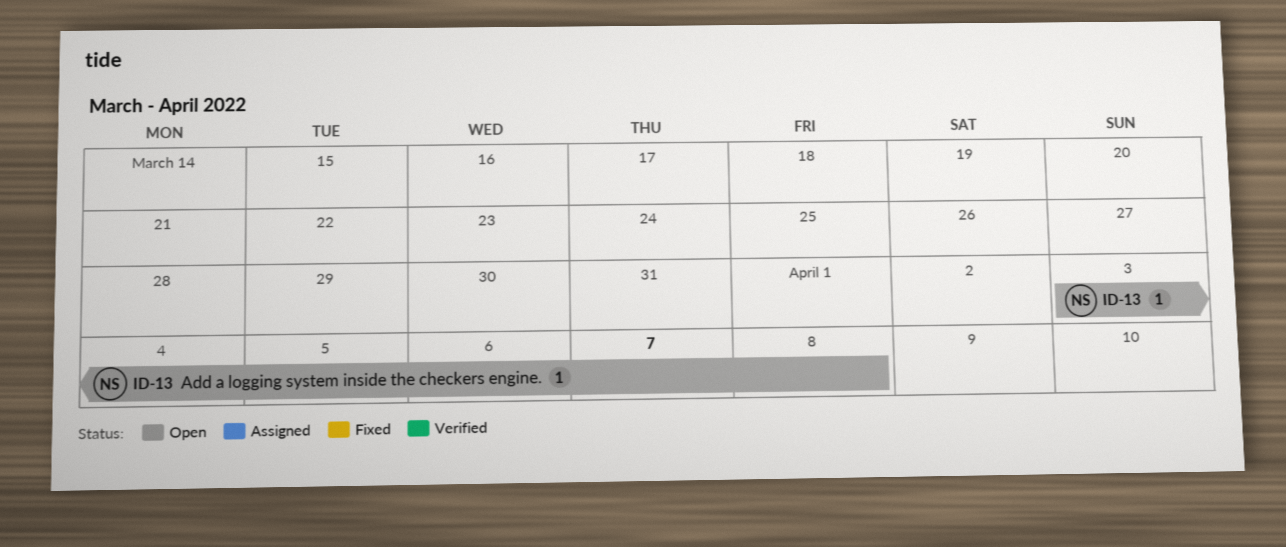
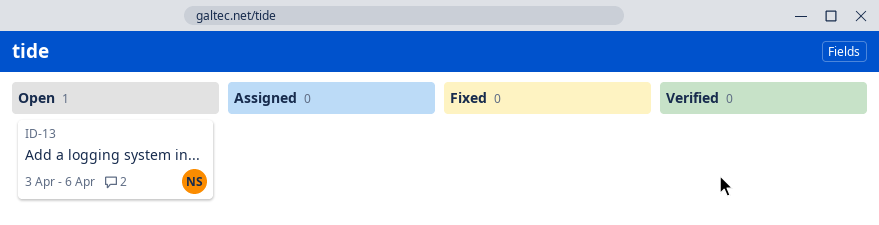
ID-13, due: Apr 8 -> Apr 6

